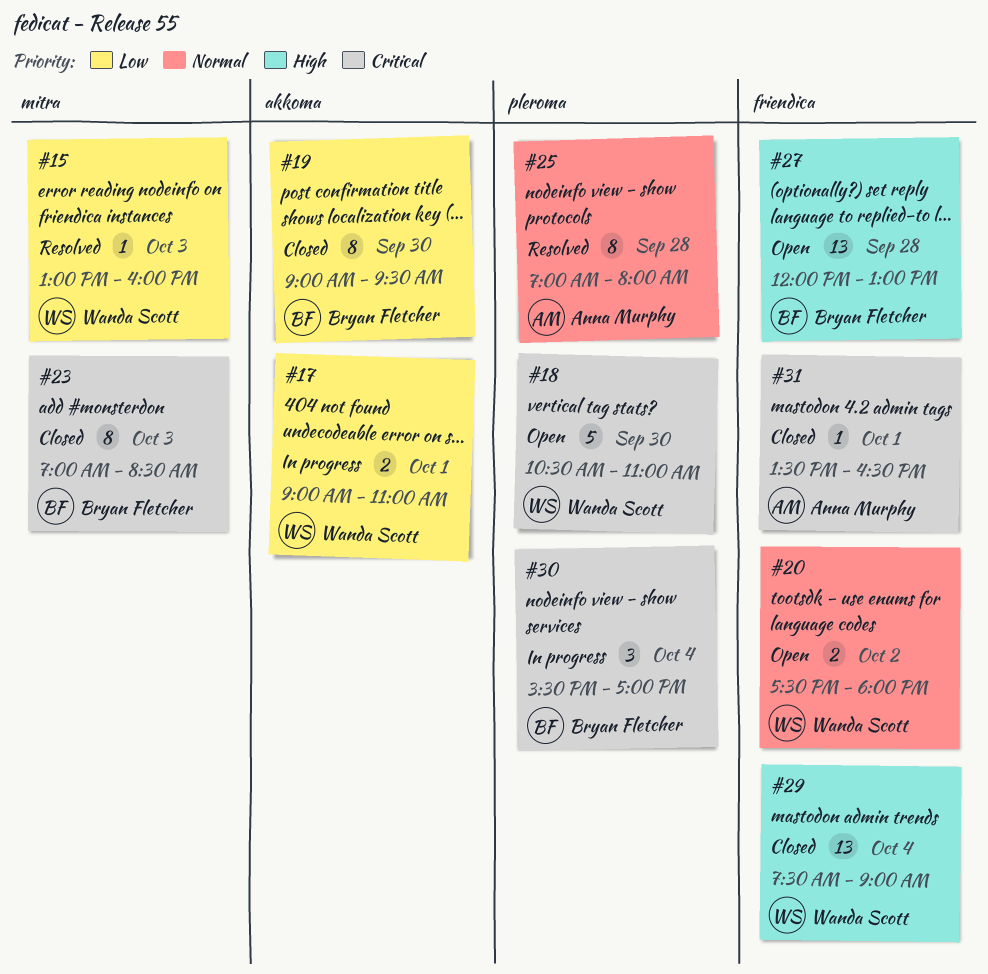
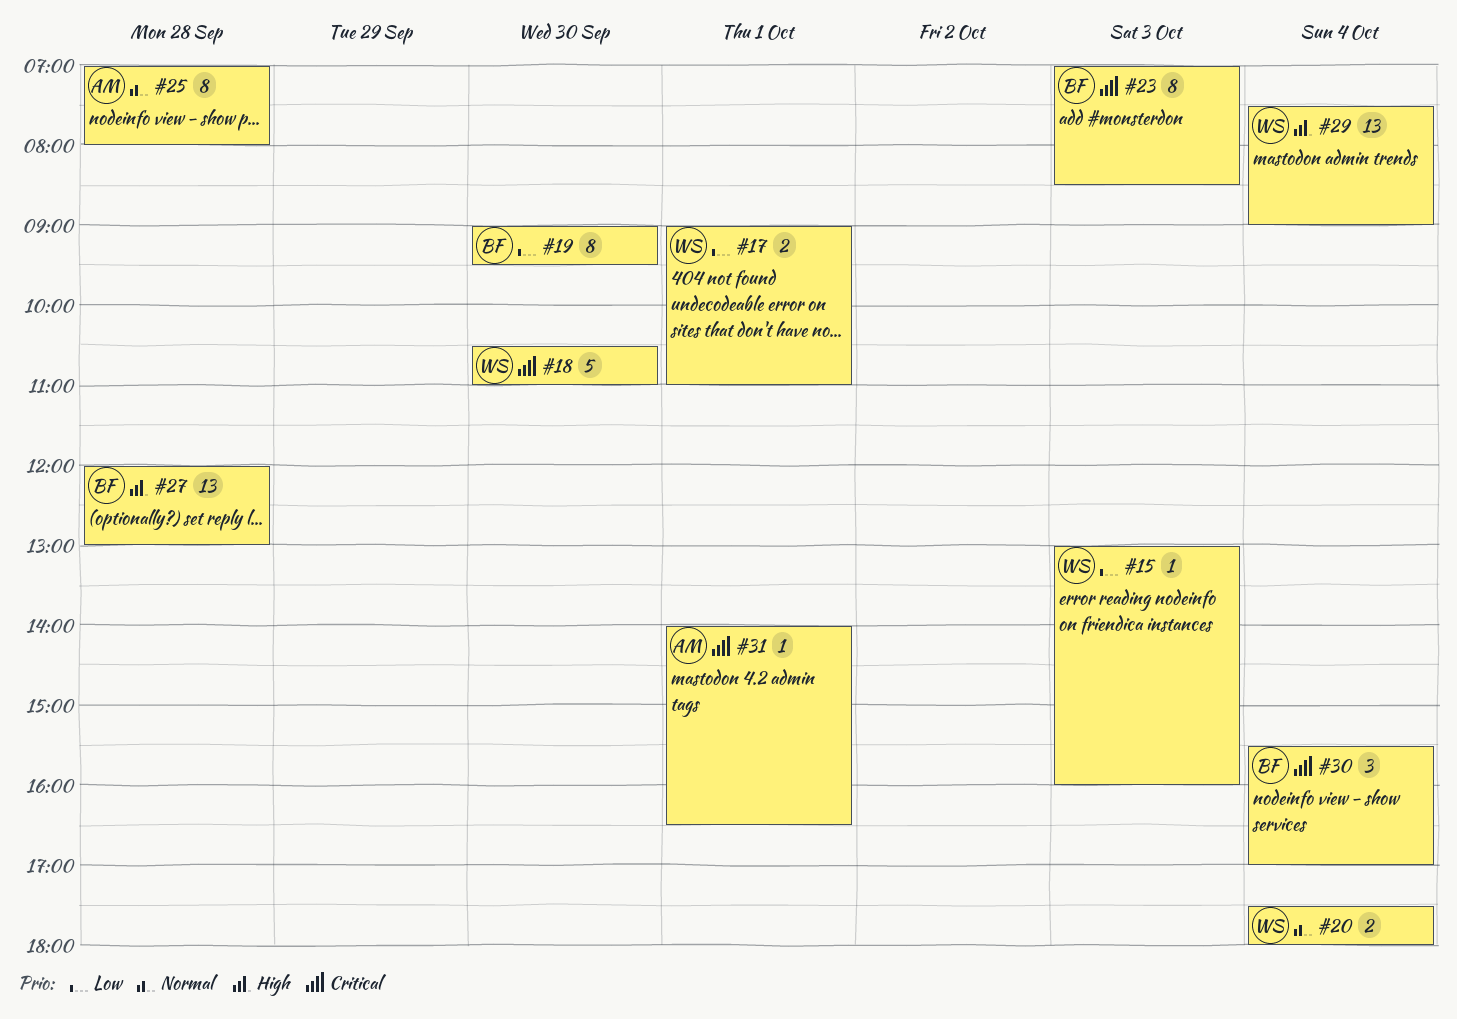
#20, day: Oct 2 -> Oct 4
#31, begins: 13:30 -> 14:00

